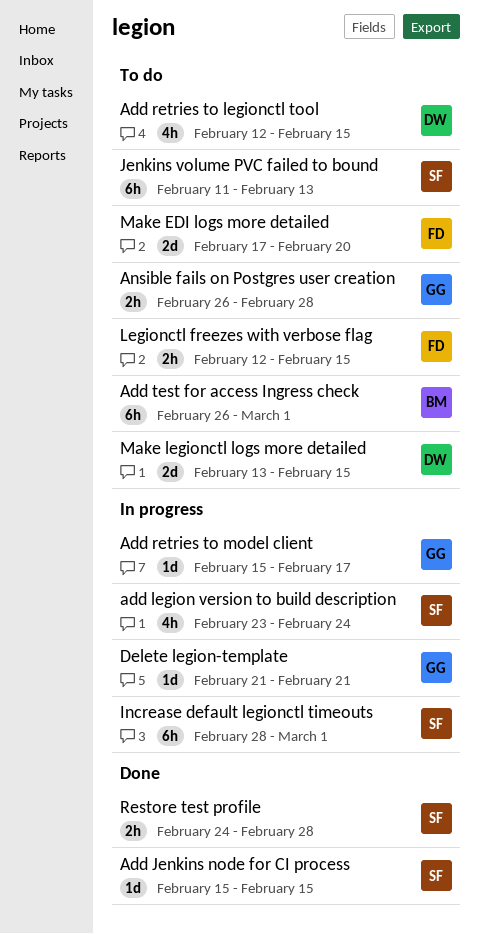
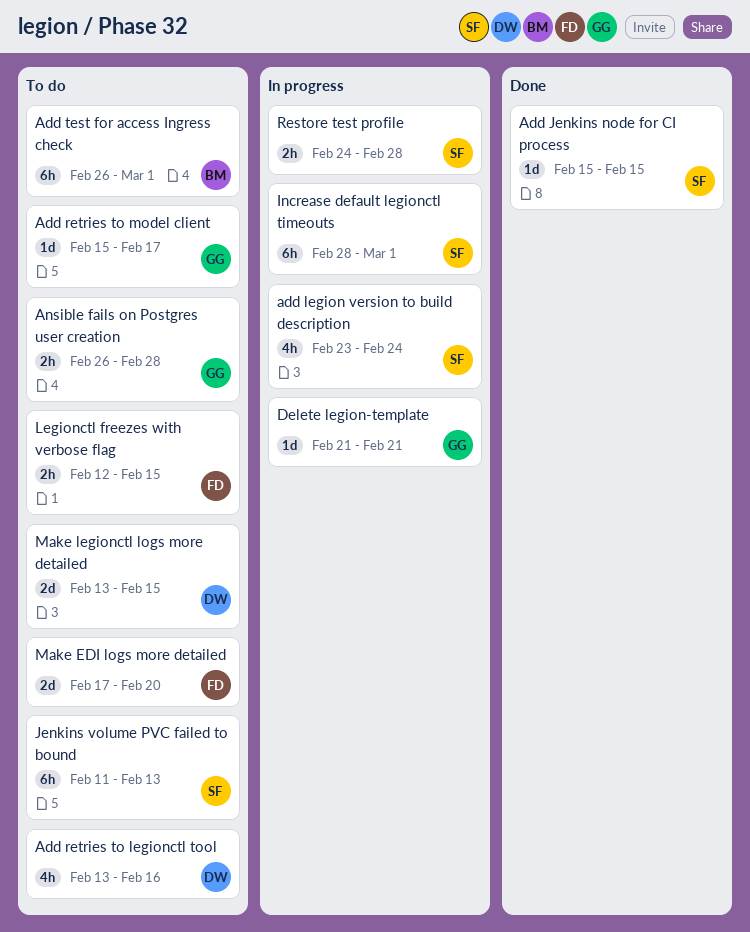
Add retries to legionctl tool, start: Feb 12 -> Feb 13
Add retries to legionctl tool, due: Feb 15 -> Feb 16
Add retries to model client, status: In progress -> To do
Restore test profile, status: Done -> In progress

